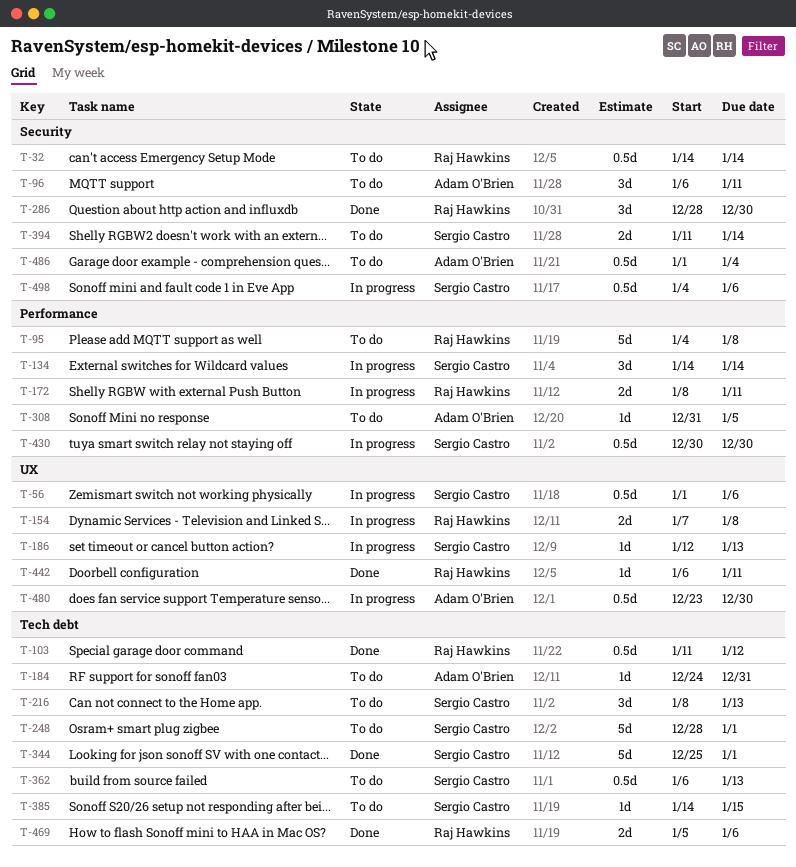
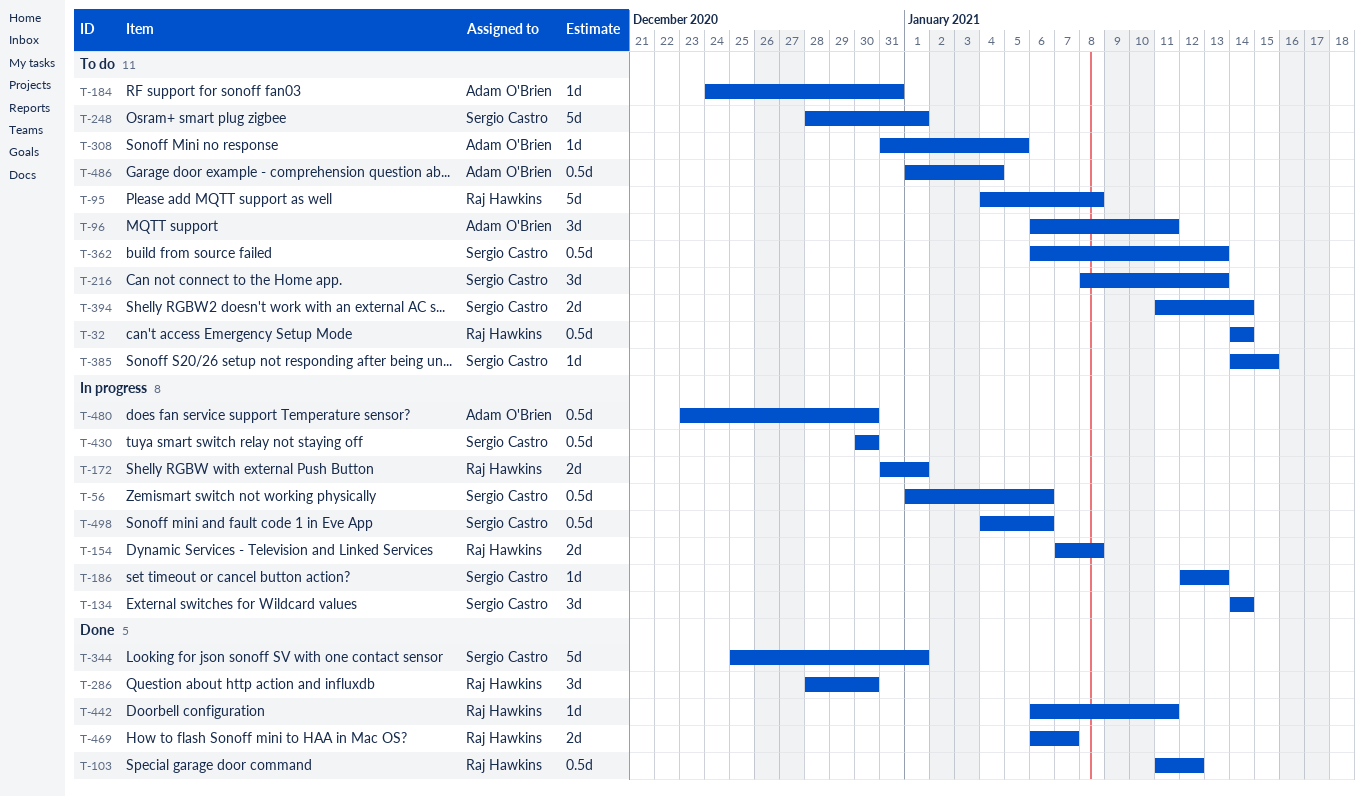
T-172, start: Jan 8 -> Dec 31
T-172, due: Jan 11 -> Jan 1
T-469, start: Jan 5 -> Jan 6
T-469, due: Jan 6 -> Jan 7

